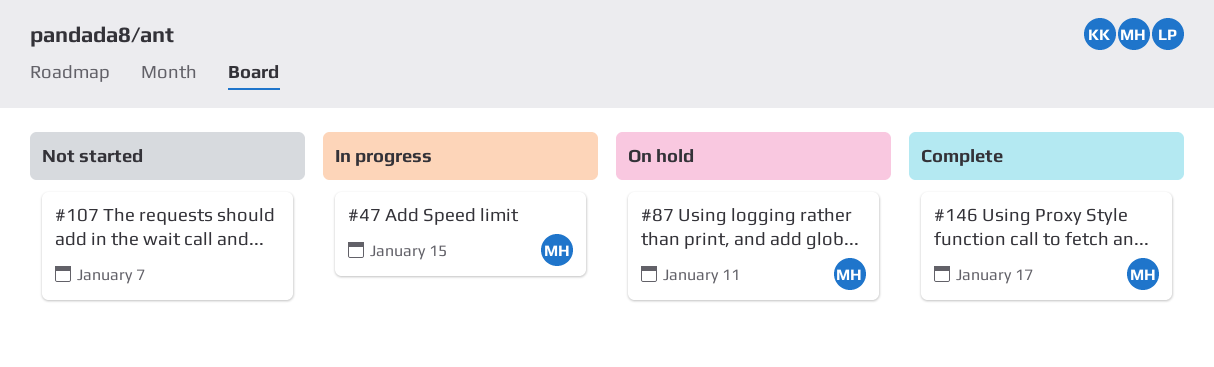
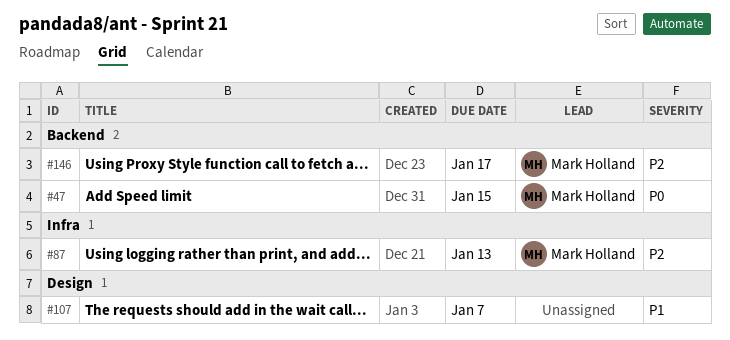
#87, due: Jan 11 -> Jan 13

